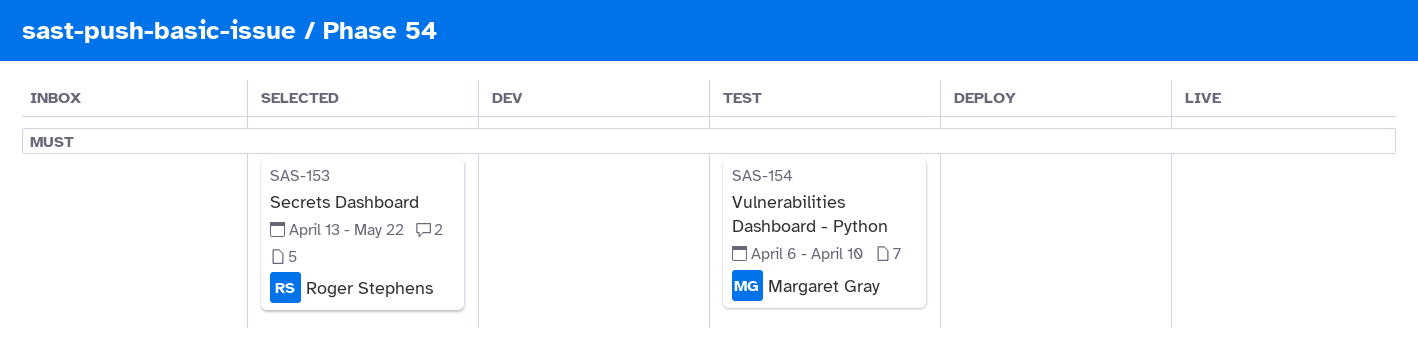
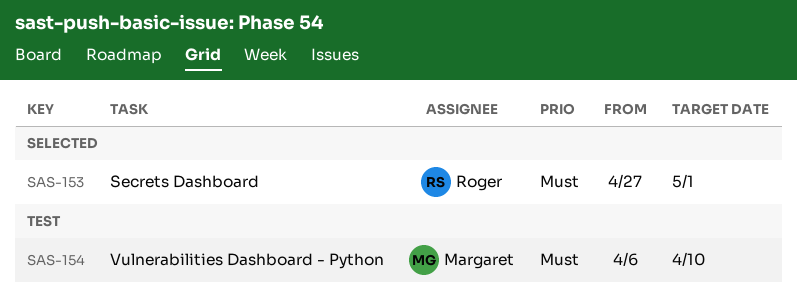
SAS-153, start: Apr 13 -> Apr 27
SAS-153, due: May 22 -> May 1

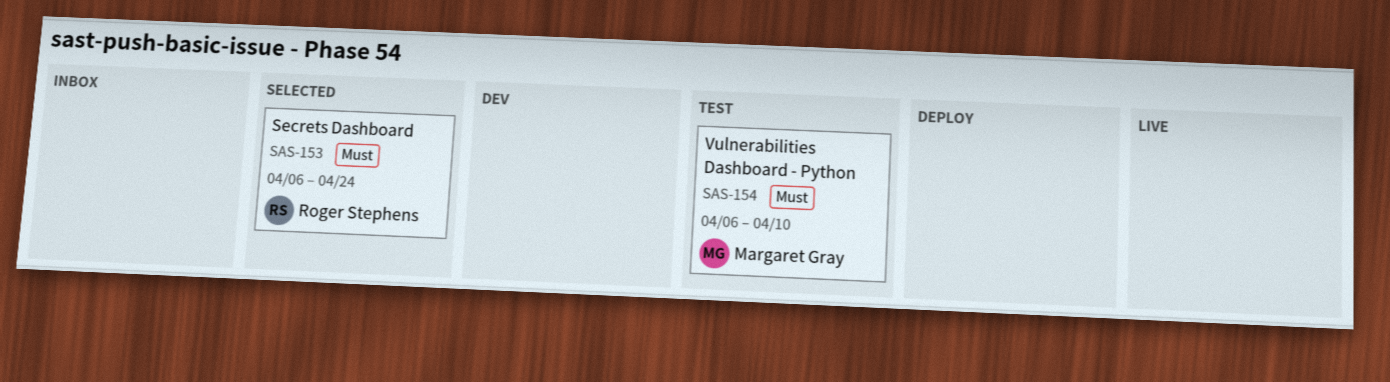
SAS-153, start: Apr 27 -> Apr 6
SAS-153, due: May 1 -> Apr 24

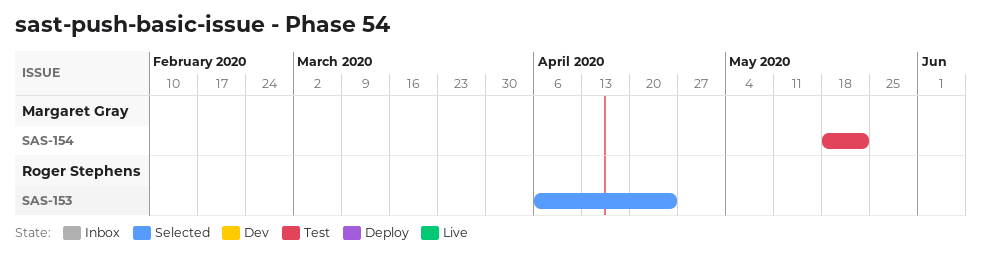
SAS-154, start: Apr 6 -> May 18
SAS-154, due: Apr 10 -> May 22

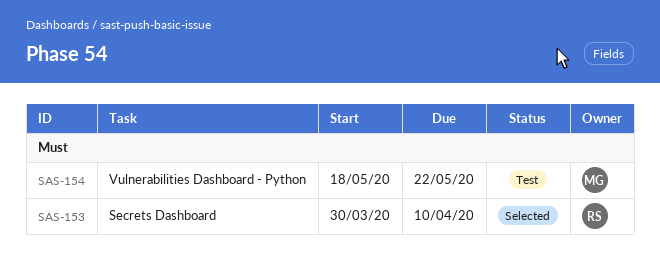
SAS-153, start: Apr 6 -> Mar 30
SAS-153, due: Apr 24 -> Apr 10

